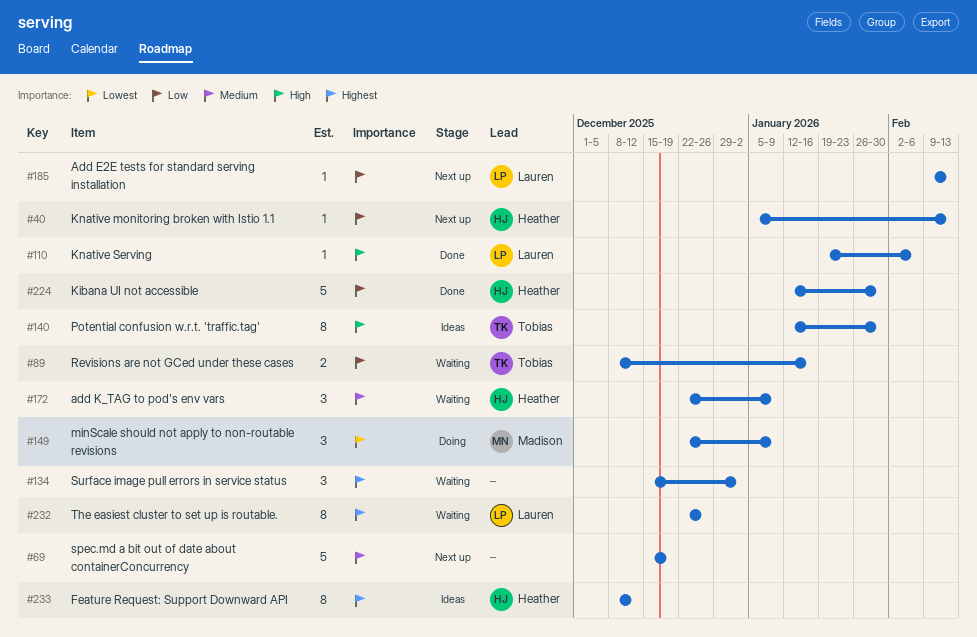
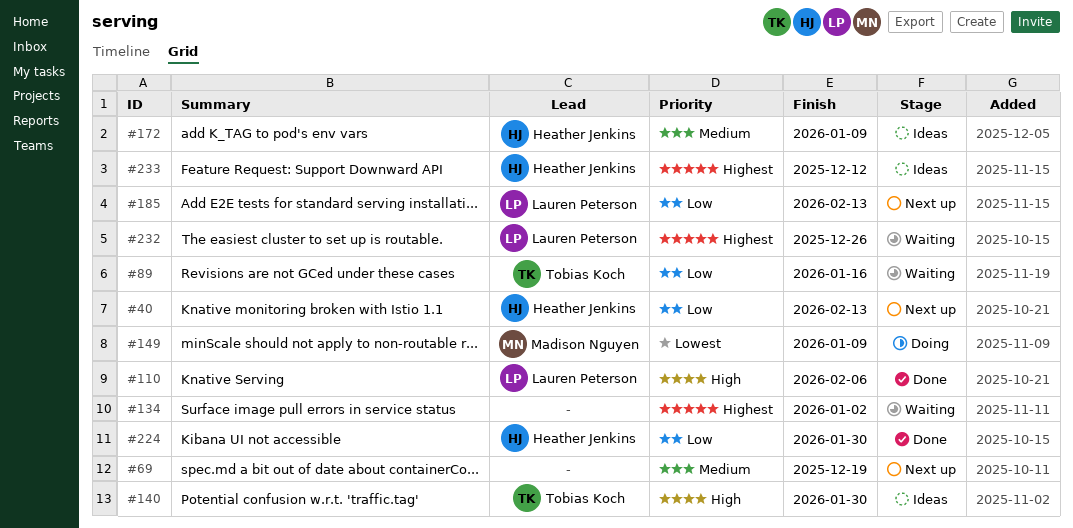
#172, status: Waiting -> Ideas

